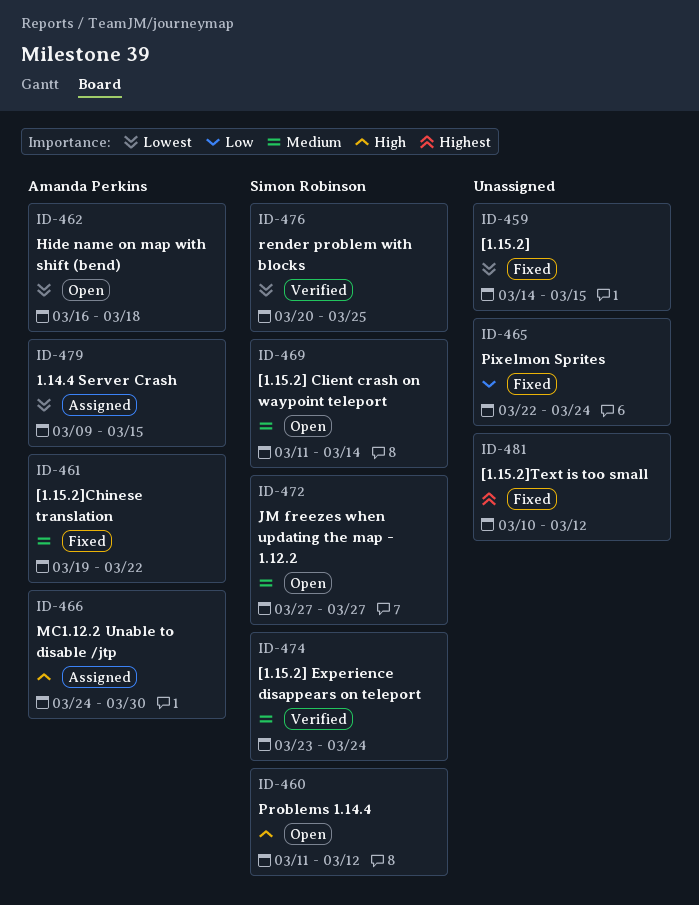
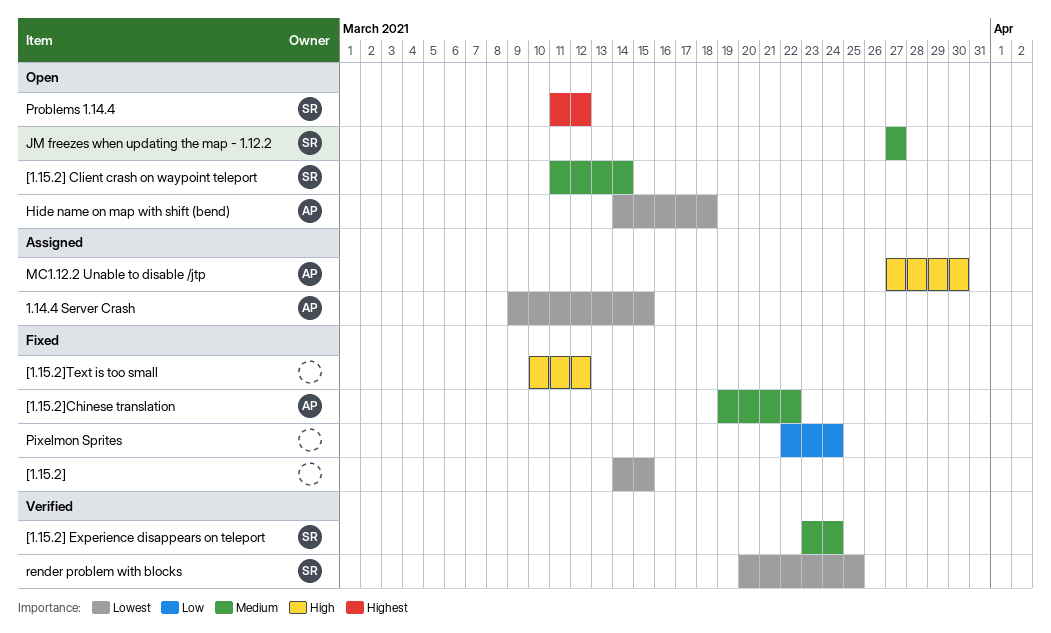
[1.15.2]Text is too small, priority: Highest -> High
Hide name on map with shift (bend), start: Mar 16 -> Mar 14
MC1.12.2 Unable to disable /jtp, start: Mar 24 -> Mar 27
Problems 1.14.4, priority: High -> Highest

